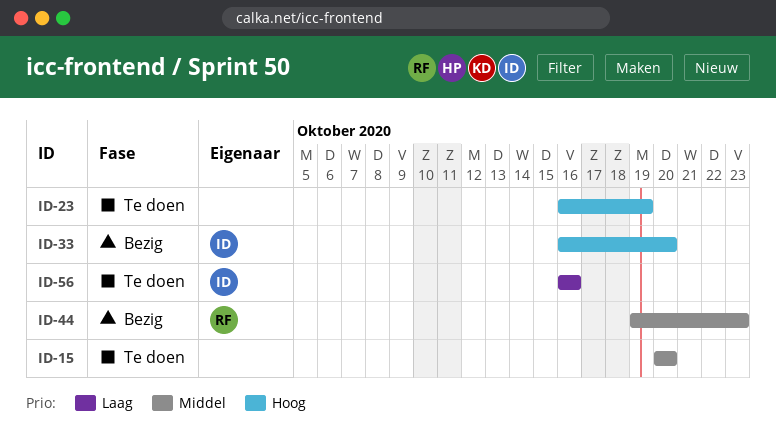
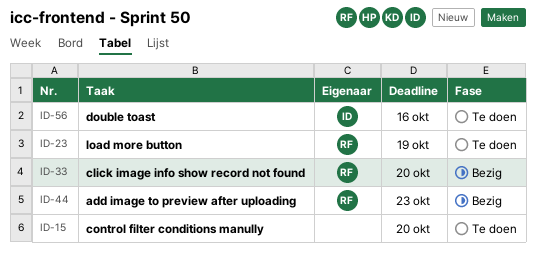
ID-23, owner: none -> RF
ID-33, owner: ID -> RF

